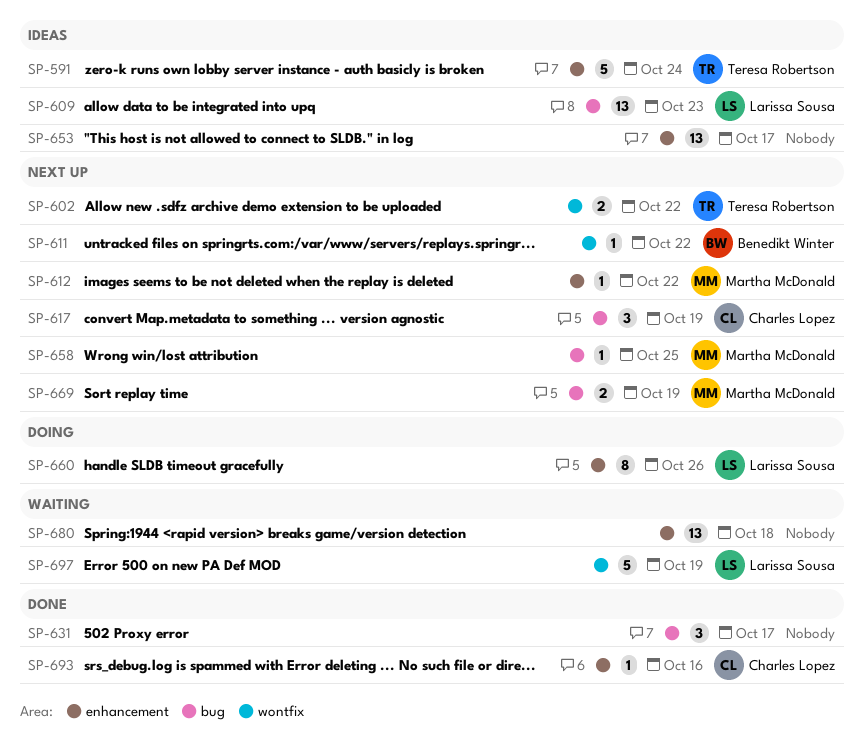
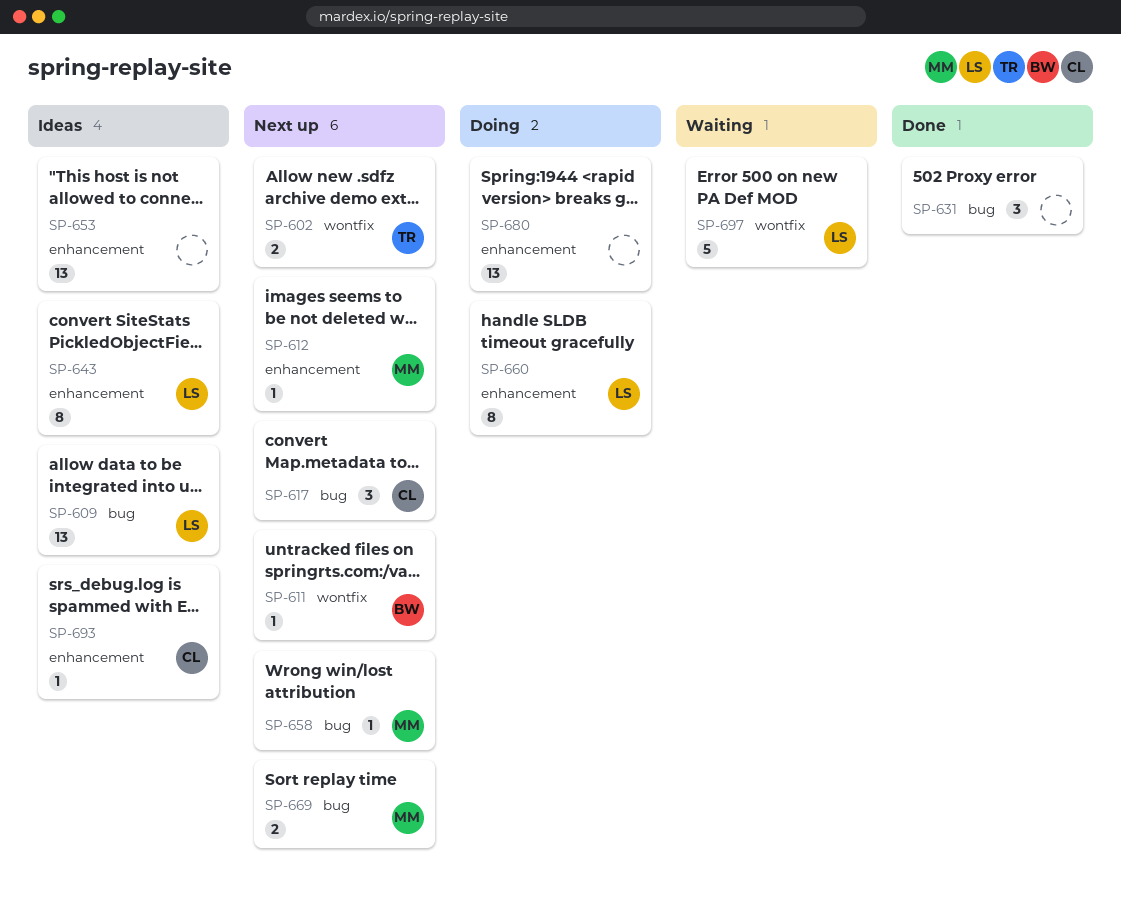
SP-591: present -> none
SP-643: none -> present
SP-680, status: Waiting -> Doing
SP-693, status: Done -> Ideas

